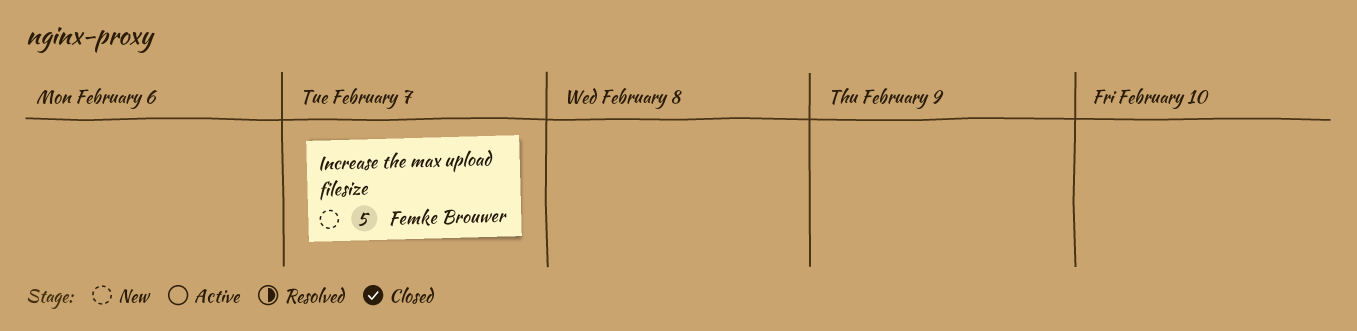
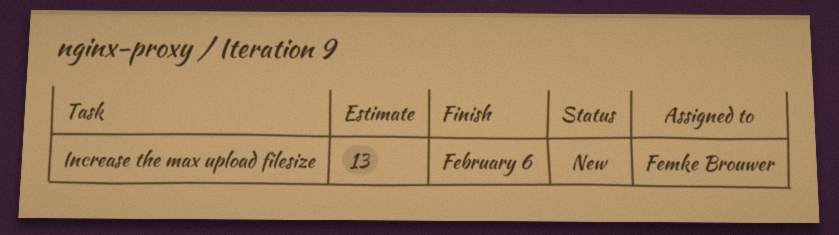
Increase the max upload filesize, estimate: 5 -> 13
Increase the max upload filesize, due: Feb 7 -> Feb 6

